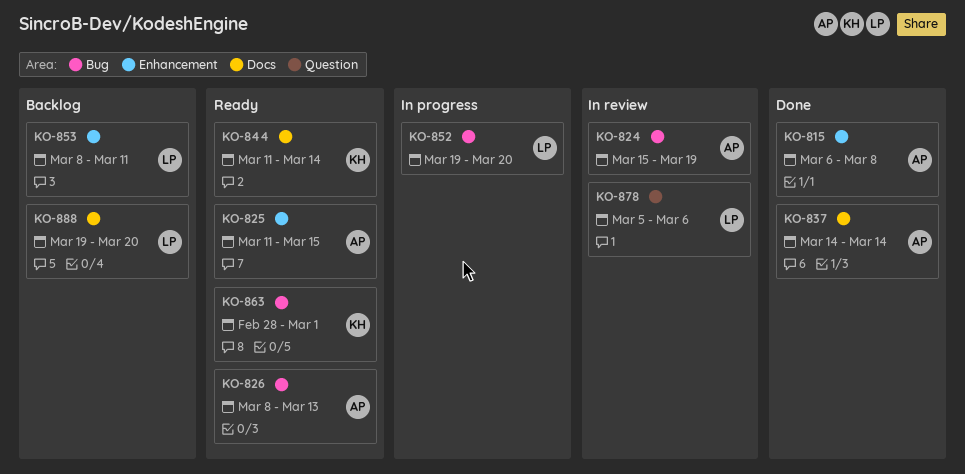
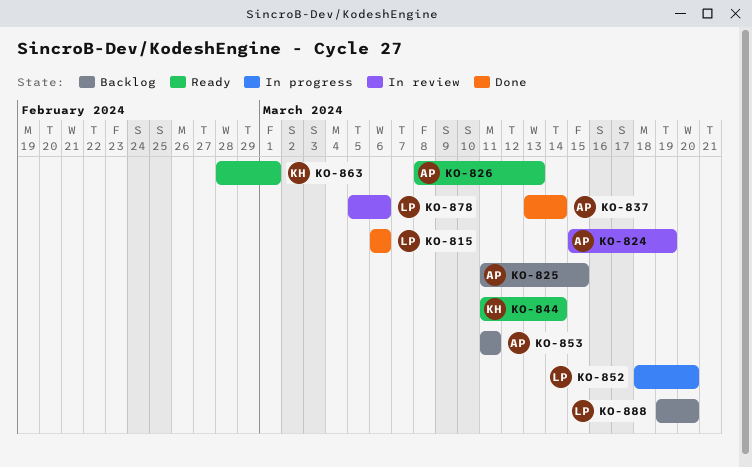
KO-815, owner: AP -> LP
KO-815, due: Mar 8 -> Mar 6
KO-825, status: Ready -> Backlog
KO-837, start: Mar 14 -> Mar 13
KO-852, start: Mar 19 -> Mar 18
KO-853, owner: LP -> AP
KO-853, start: Mar 8 -> Mar 11

